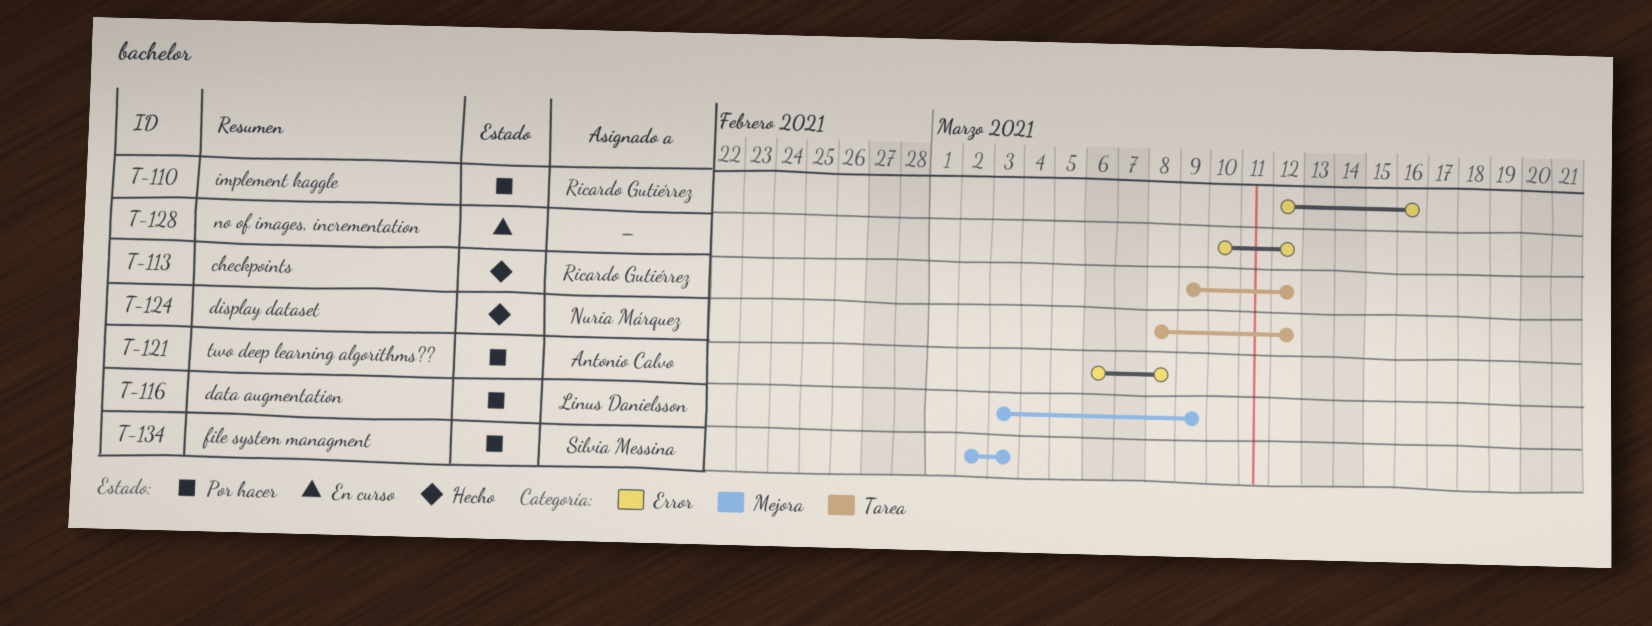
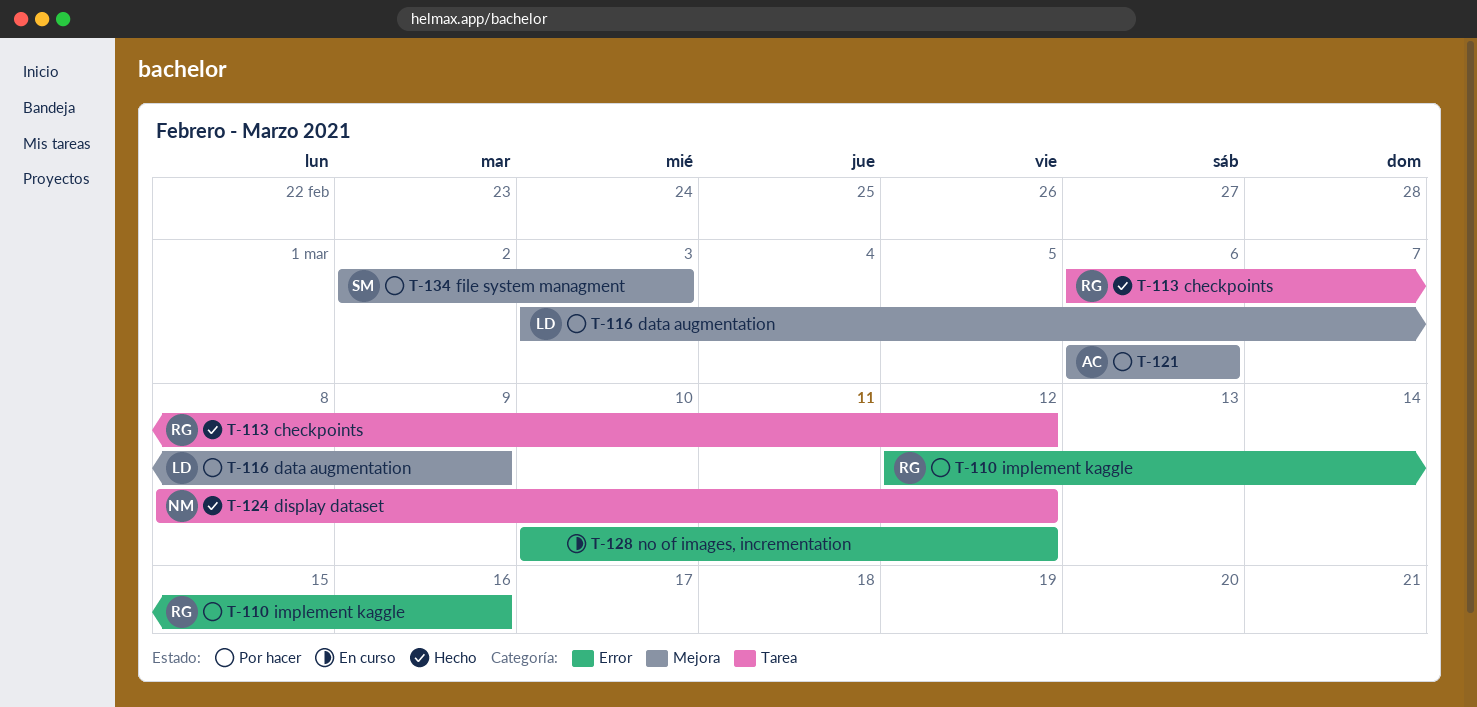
T-113, start: Mar 9 -> Mar 6
T-121, label: Error -> Mejora
T-121, due: Mar 8 -> Mar 6

